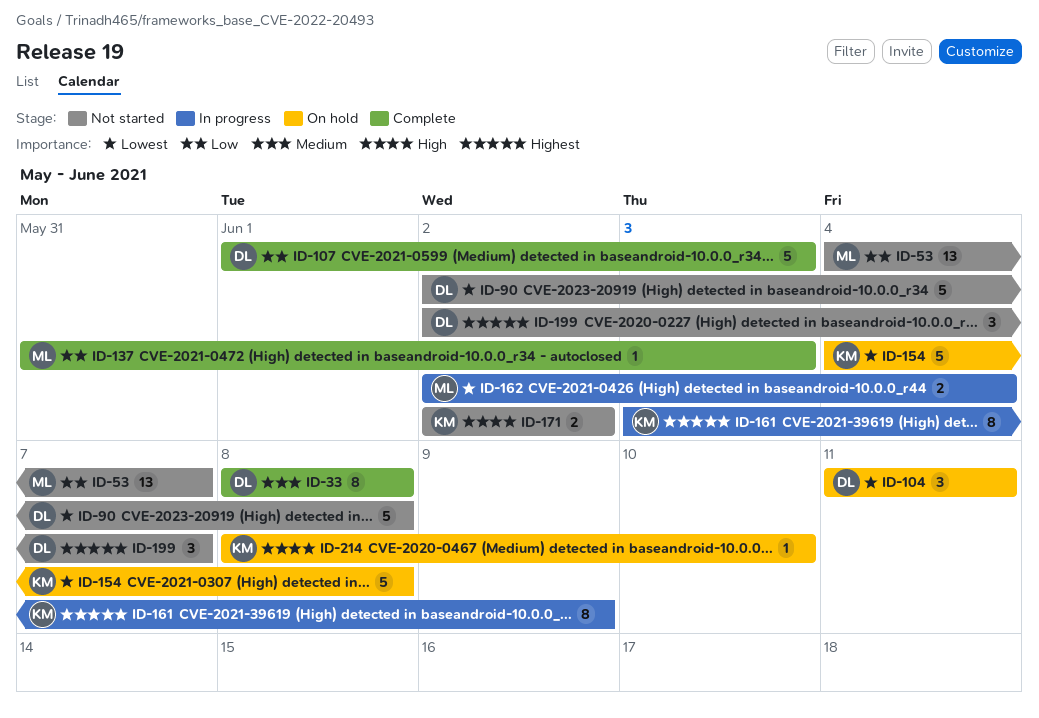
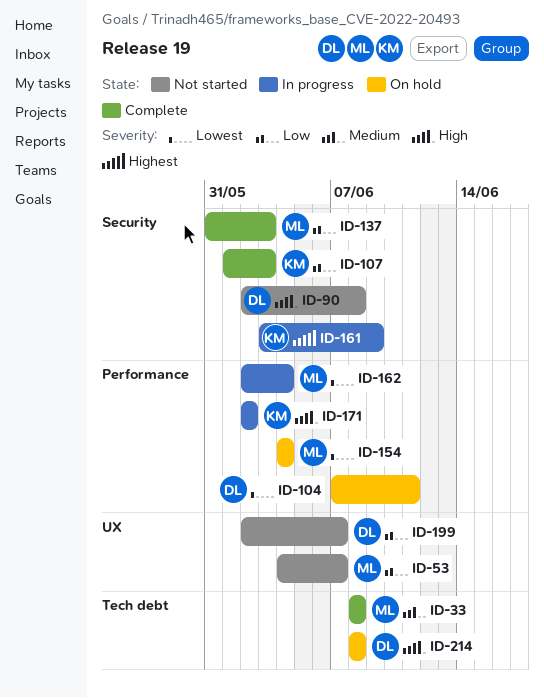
ID-33, owner: DL -> ML
ID-90, priority: Lowest -> High
ID-104, start: Jun 11 -> Jun 7
ID-107, owner: DL -> KM
ID-154, owner: KM -> ML
ID-154, due: Jun 8 -> Jun 4
ID-171, status: Not started -> In progress
ID-199, priority: Highest -> Low
ID-214, owner: KM -> DL
ID-214, due: Jun 10 -> Jun 8

